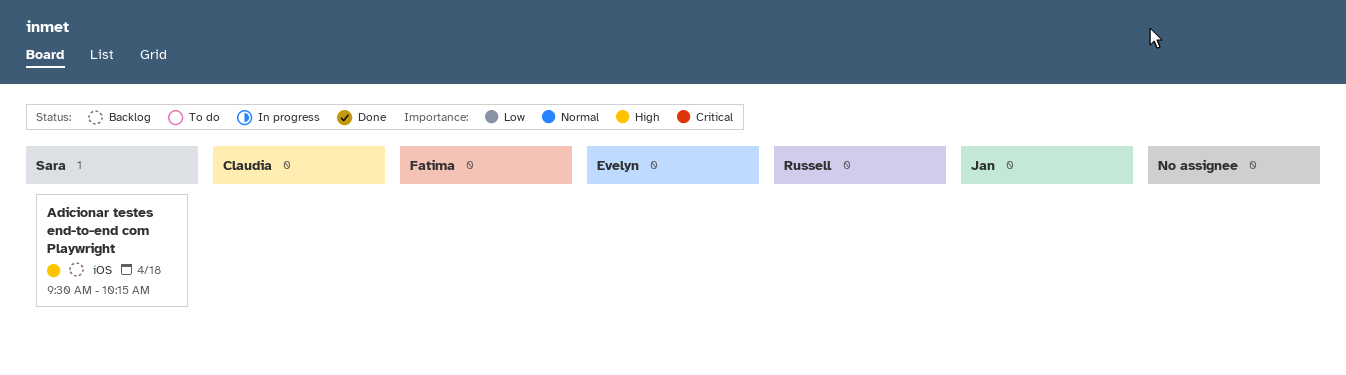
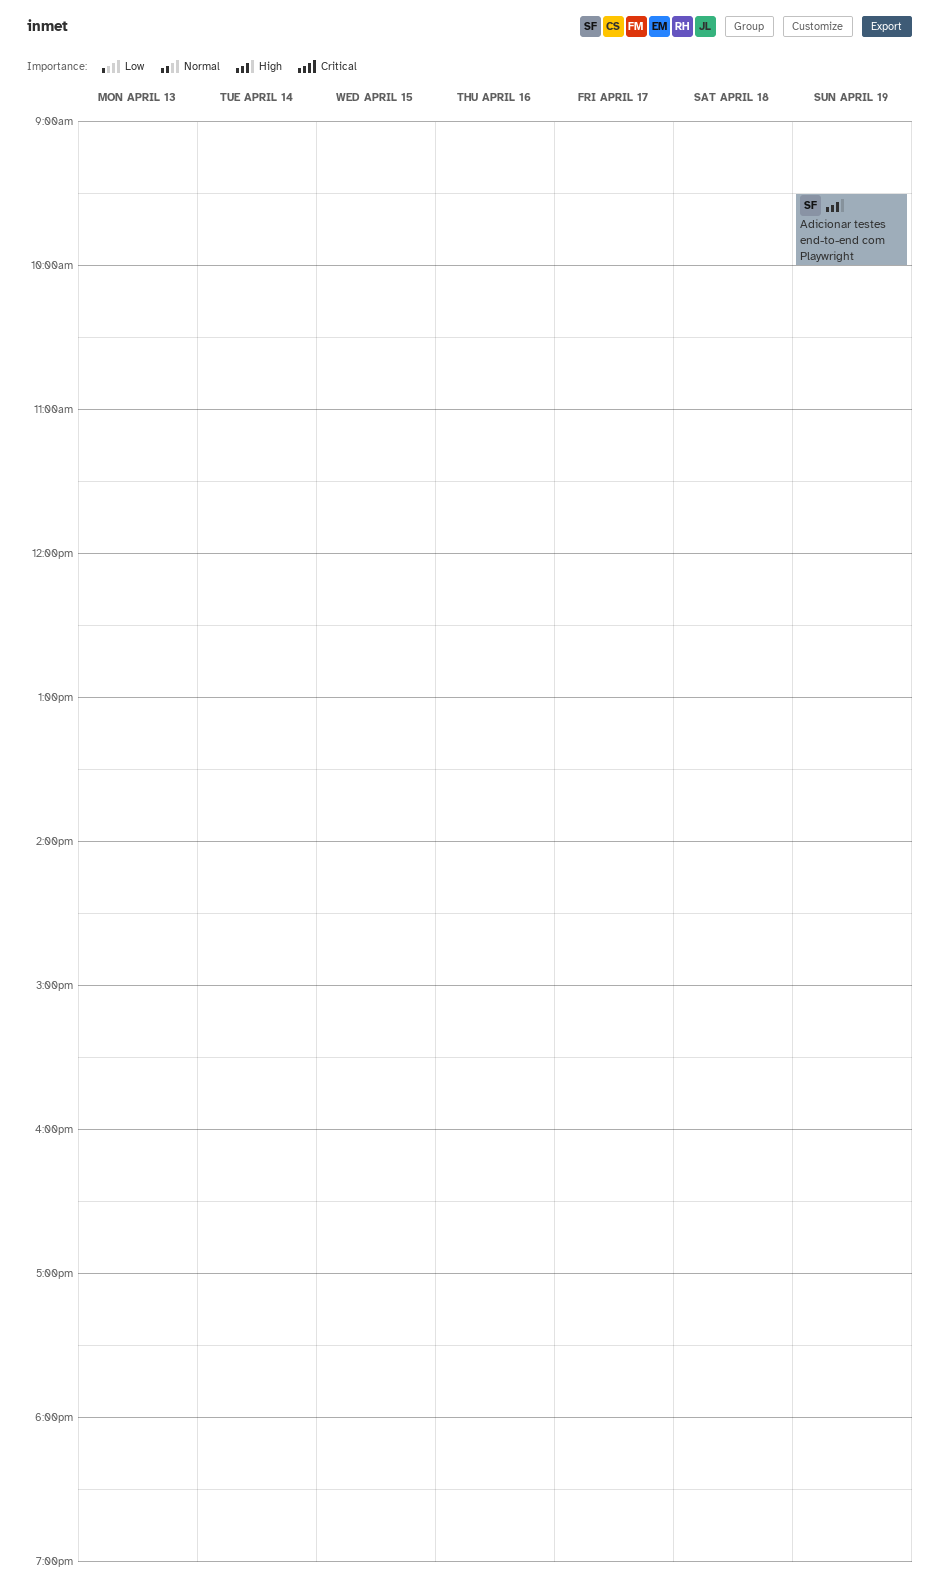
Adicionar testes end-to-end com Playwright, day: Apr 18 -> Apr 19
Adicionar testes end-to-end com Playwright, ends: 10:15 -> 10:00

